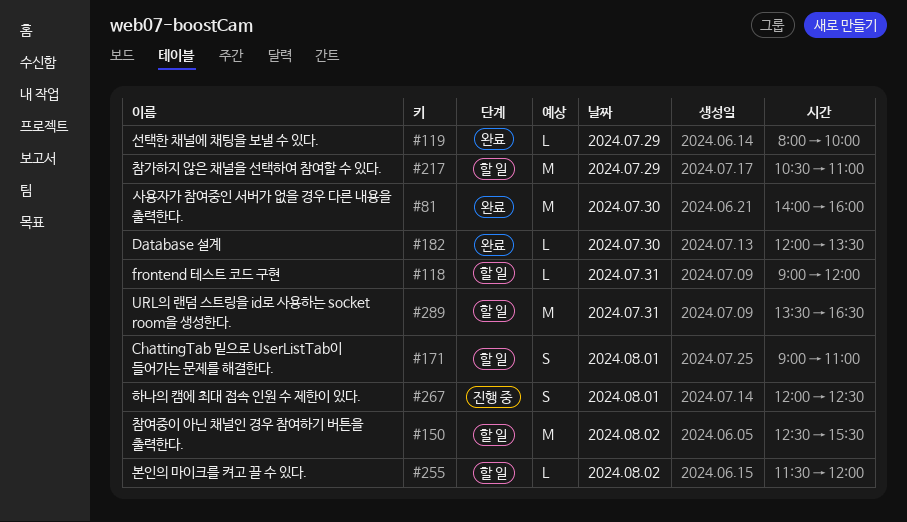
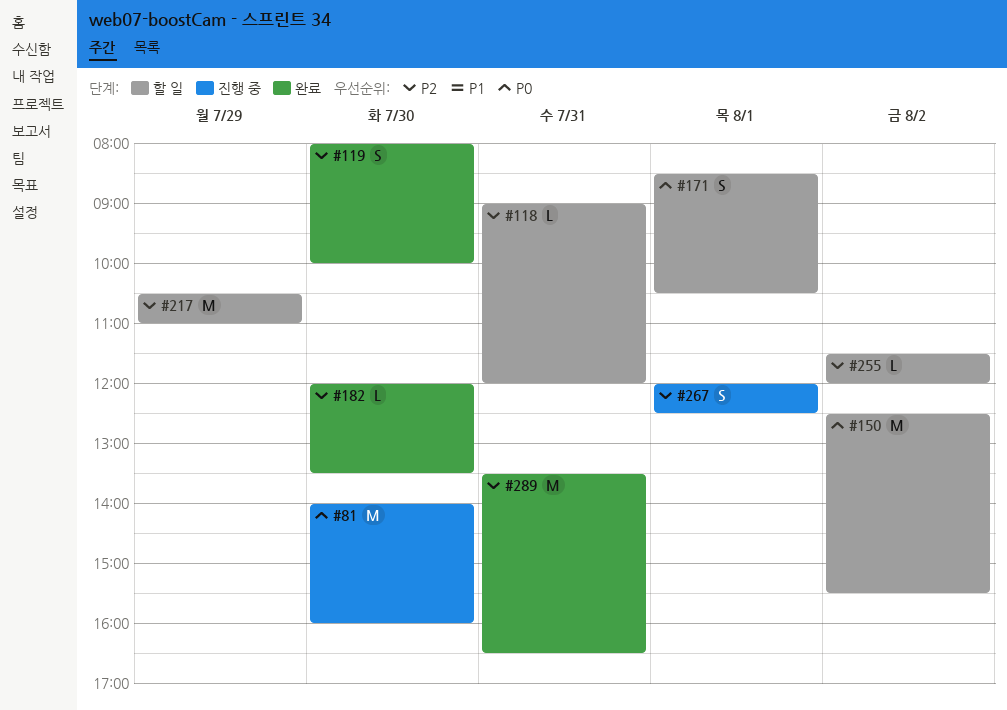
#81, status: 완료 -> 진행 중
#119, estimate: L -> S
#119, day: Jul 29 -> Jul 30
#171, begins: 09:00 -> 08:30
#171, ends: 11:00 -> 10:30
#289, status: 할 일 -> 완료

